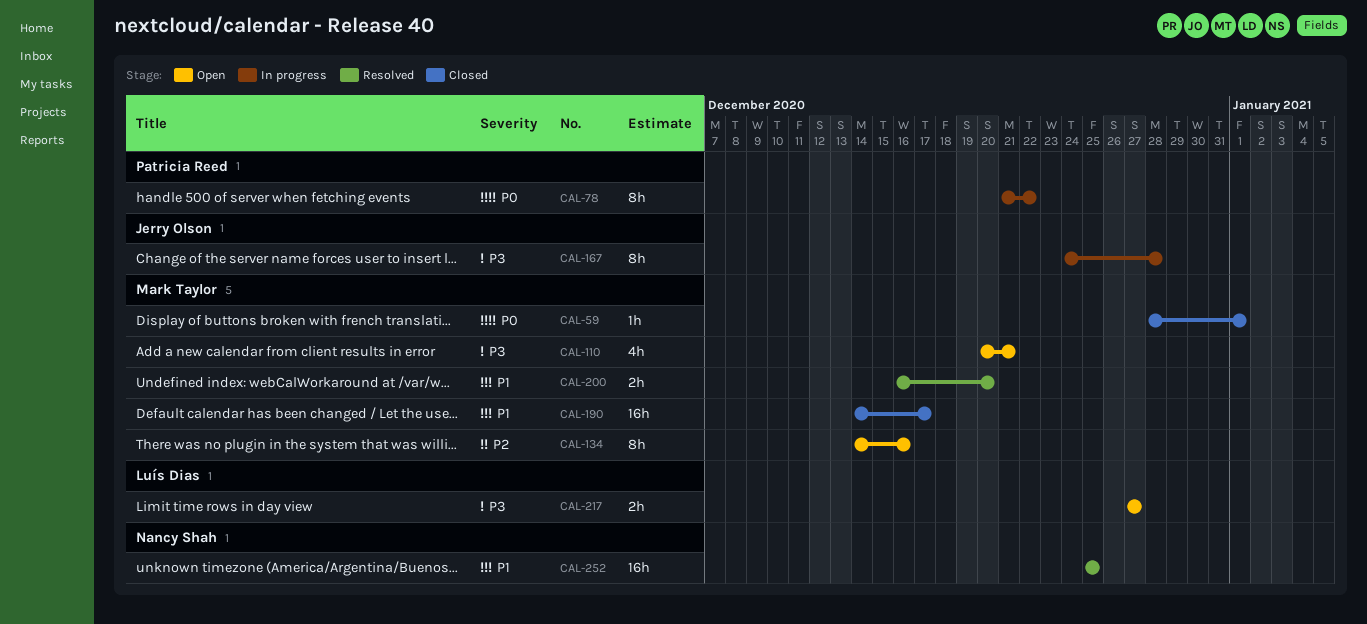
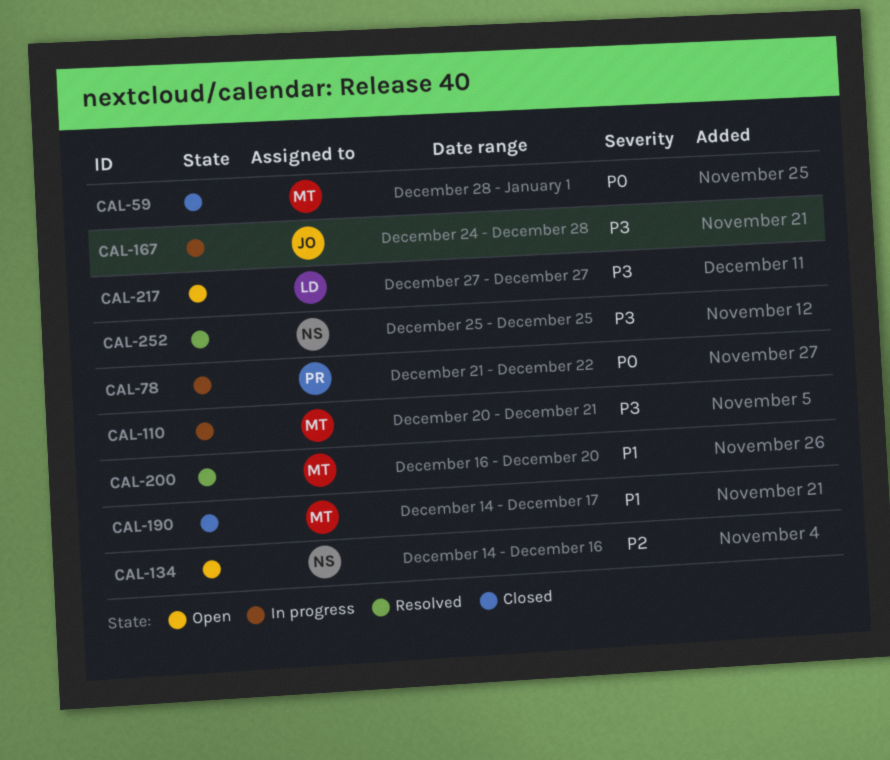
CAL-110, status: Open -> In progress
CAL-134, owner: Mark Taylor -> Nancy Shah
CAL-252, priority: P1 -> P3

